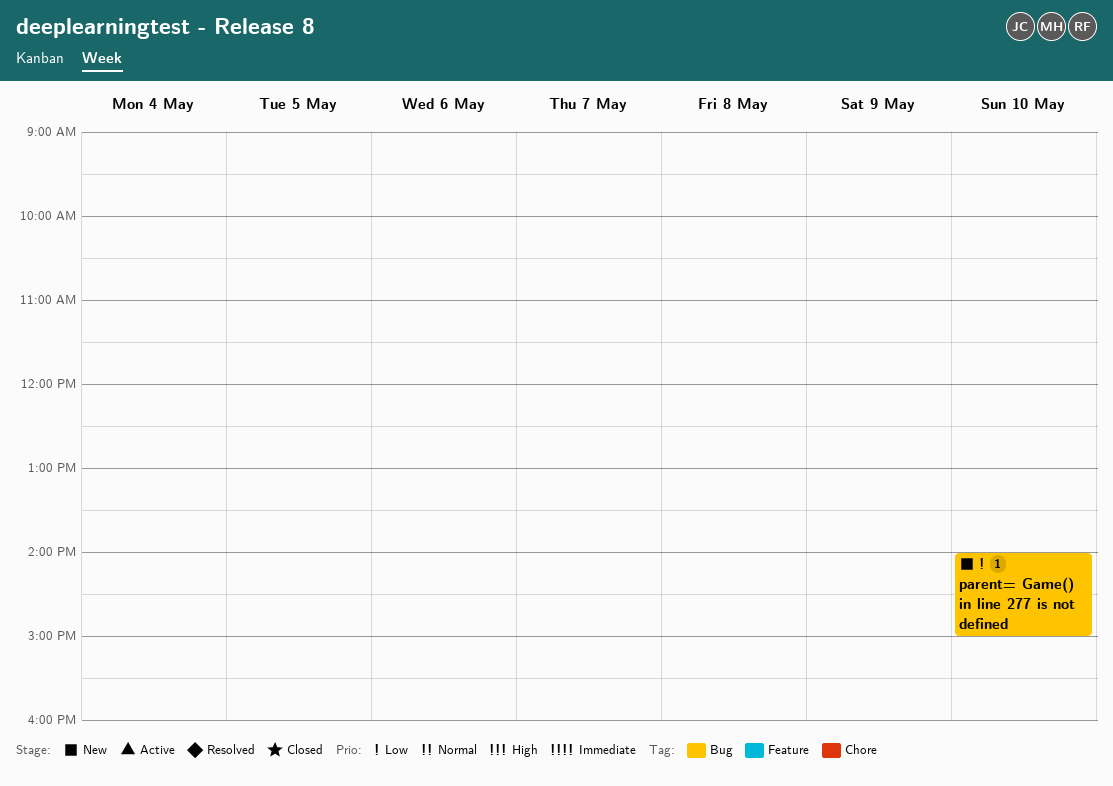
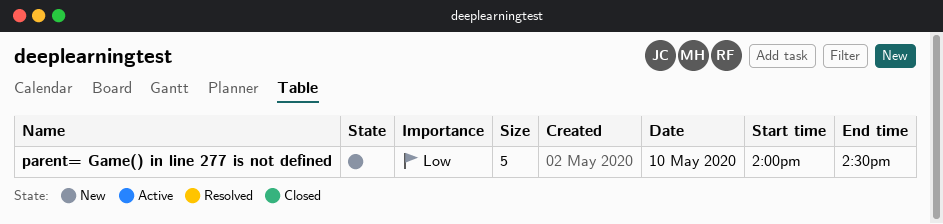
parent= Game() in line 277 is not defined, estimate: 1 -> 5
parent= Game() in line 277 is not defined, ends: 15:00 -> 14:30

